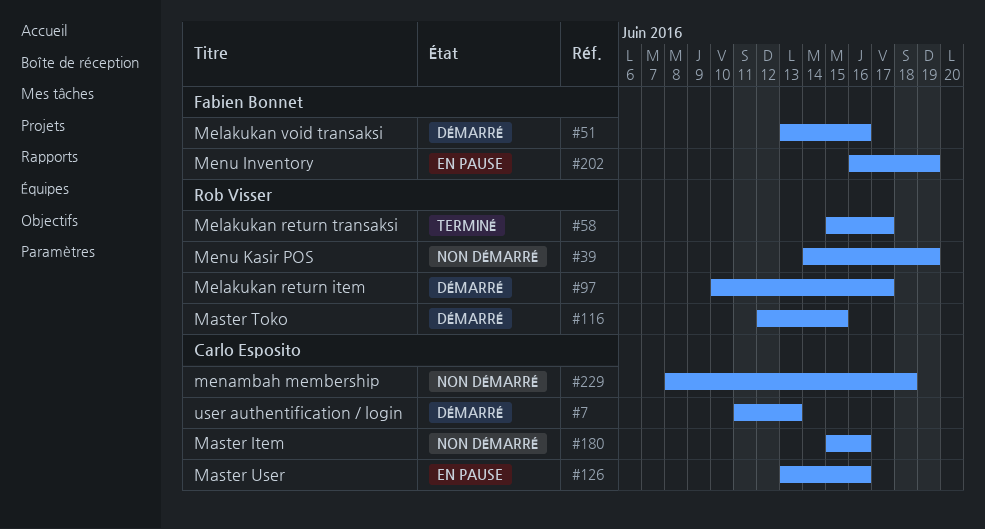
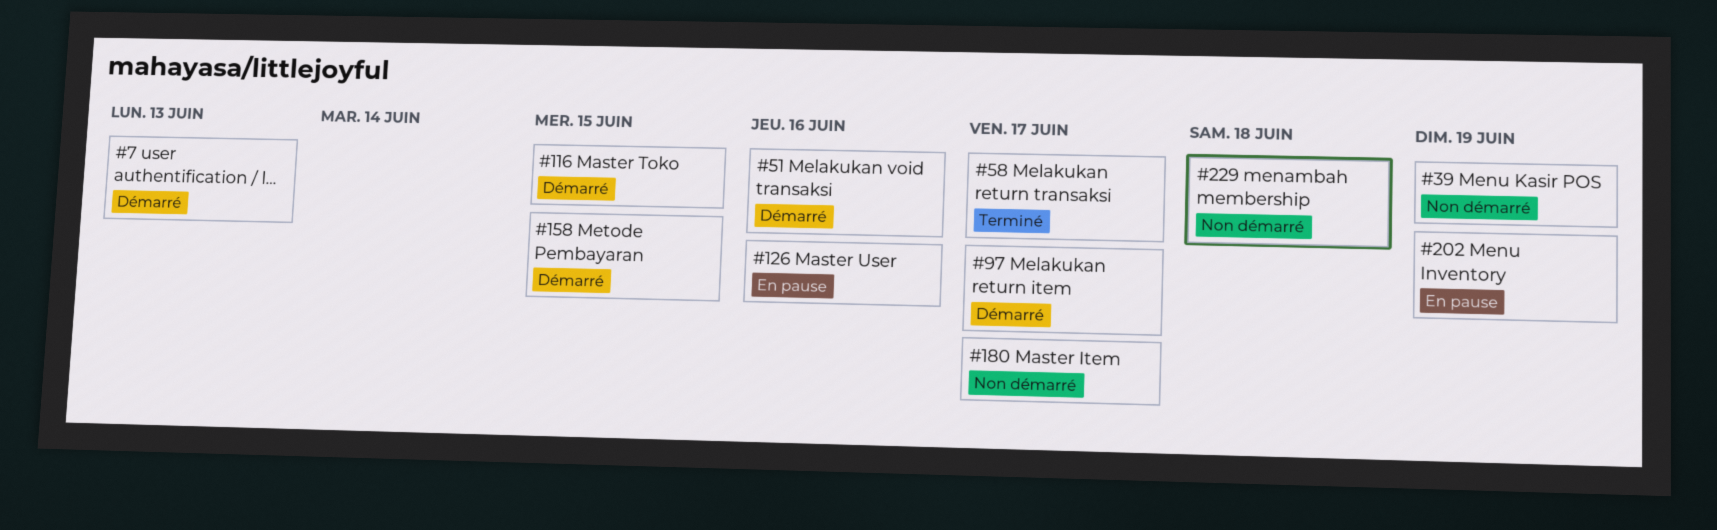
#158: none -> present
#180, due: Jun 16 -> Jun 17

